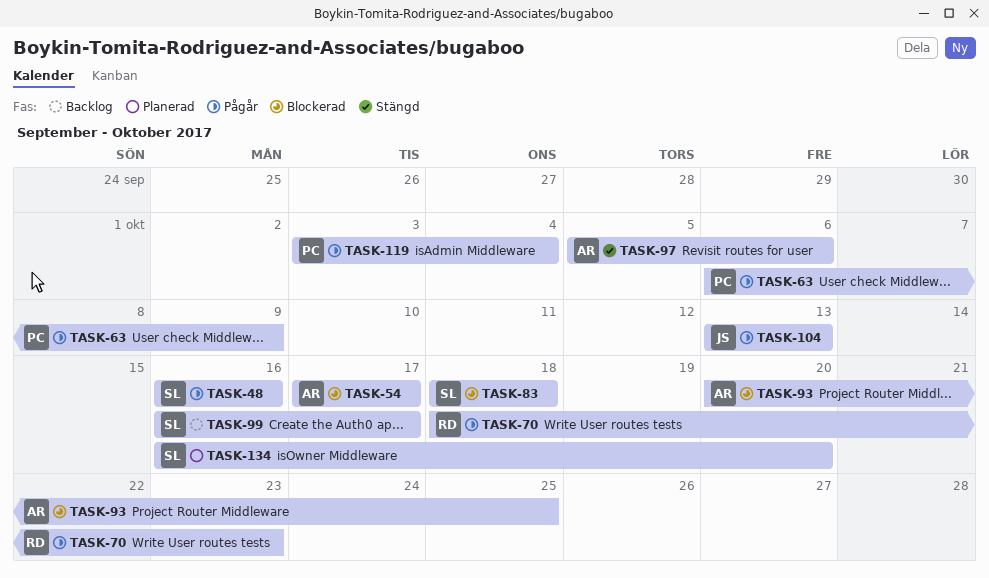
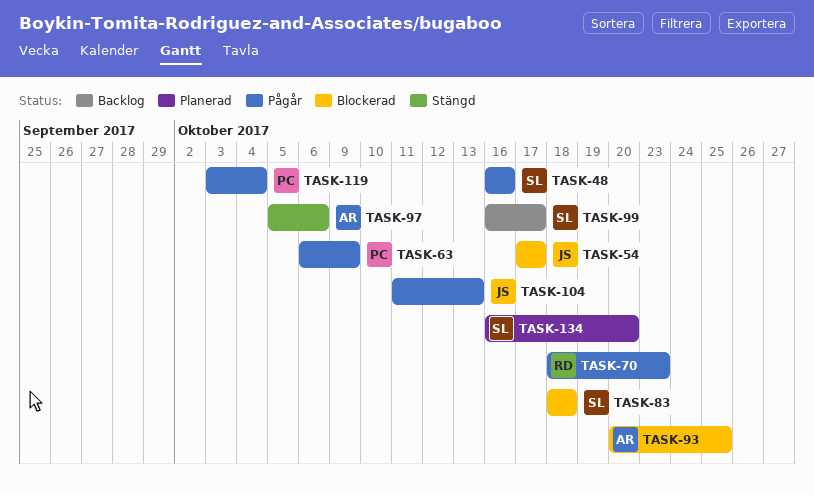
TASK-54, owner: AR -> JS
TASK-104, start: Oct 13 -> Oct 11

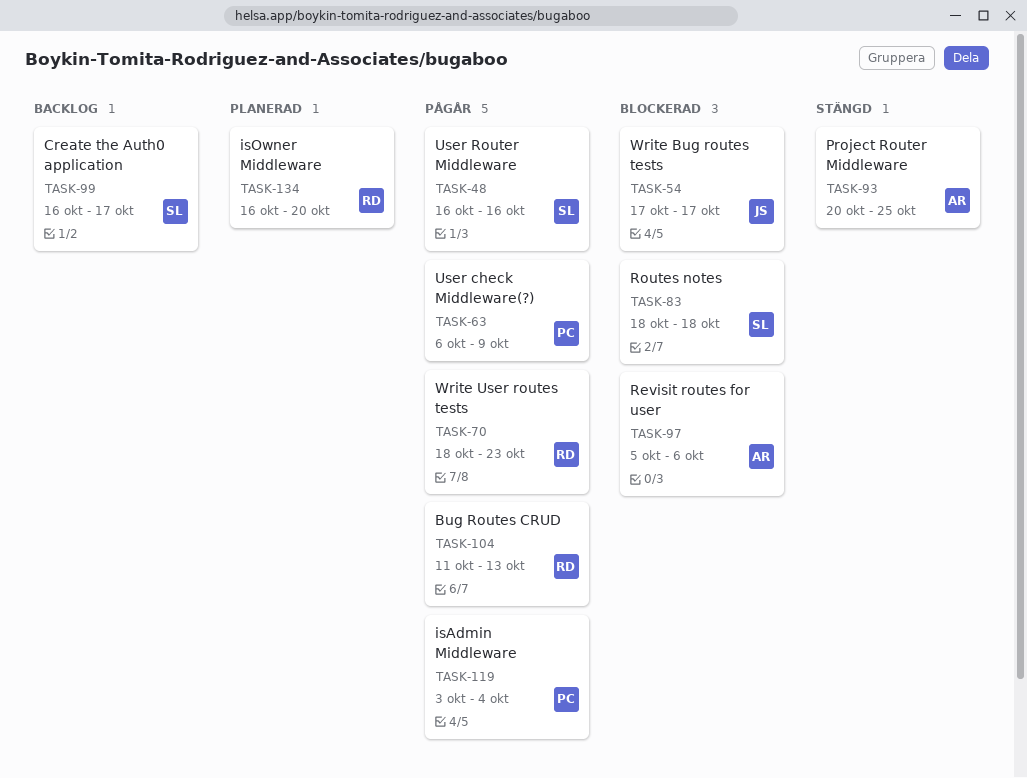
TASK-93, status: Blockerad -> Stängd
TASK-97, status: Stängd -> Blockerad
TASK-104, owner: JS -> RD
TASK-134, owner: SL -> RD

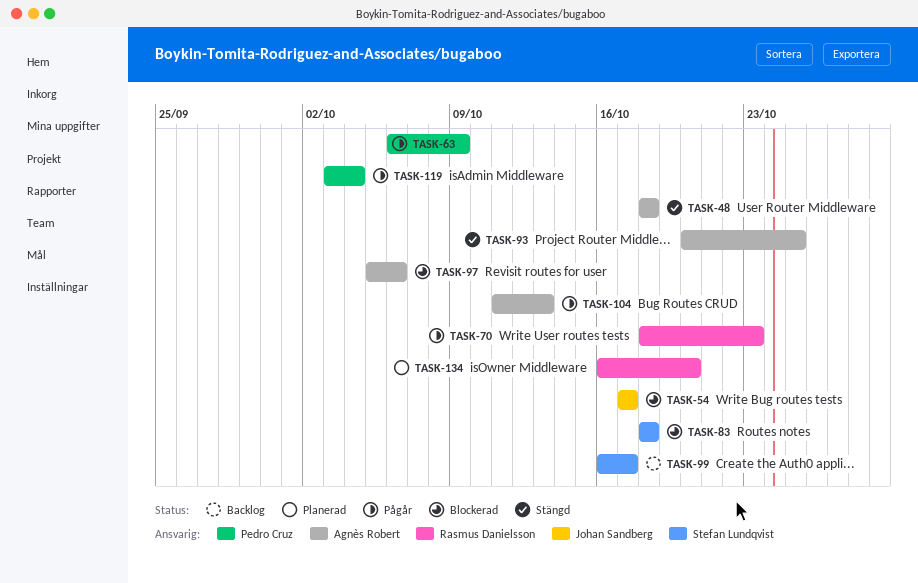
TASK-48, status: Pågår -> Stängd
TASK-48, owner: Stefan Lundqvist -> Agnès Robert
TASK-48, start: Oct 16 -> Oct 18
TASK-48, due: Oct 16 -> Oct 18
TASK-104, owner: Rasmus Danielsson -> Agnès Robert

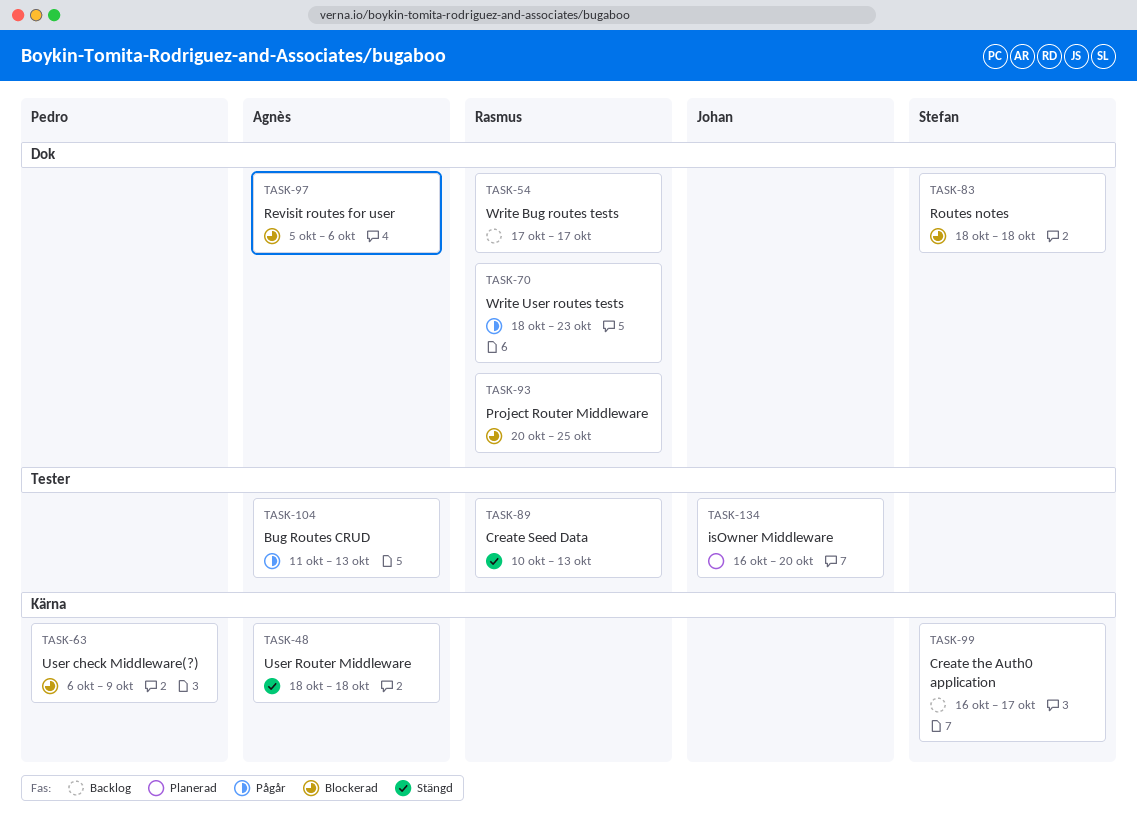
TASK-54, status: Blockerad -> Backlog
TASK-54, owner: Johan Sandberg -> Rasmus Danielsson
TASK-63, status: Pågår -> Blockerad
TASK-89: none -> present
TASK-93, status: Stängd -> Blockerad
TASK-93, owner: Agnès Robert -> Rasmus Danielsson
TASK-119: present -> none
TASK-134, owner: Rasmus Danielsson -> Johan Sandberg

